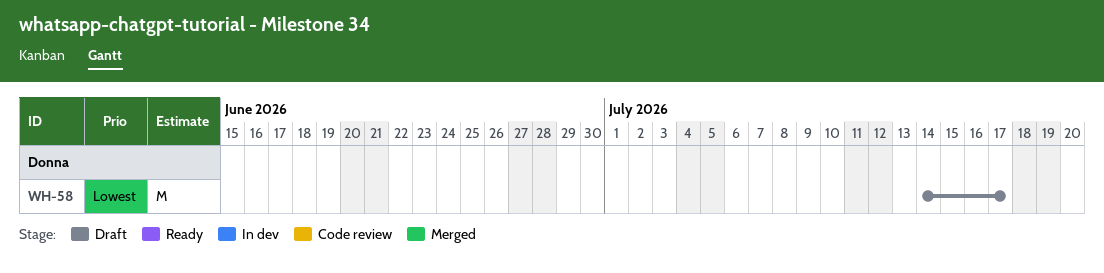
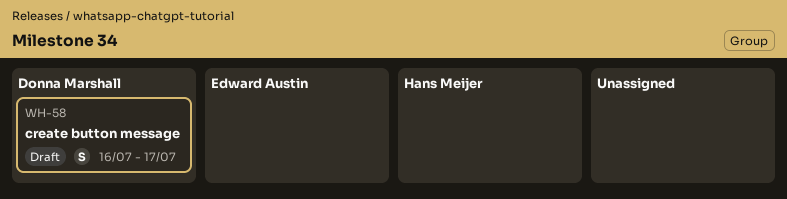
WH-58, estimate: M -> S
WH-58, start: Jul 14 -> Jul 16

